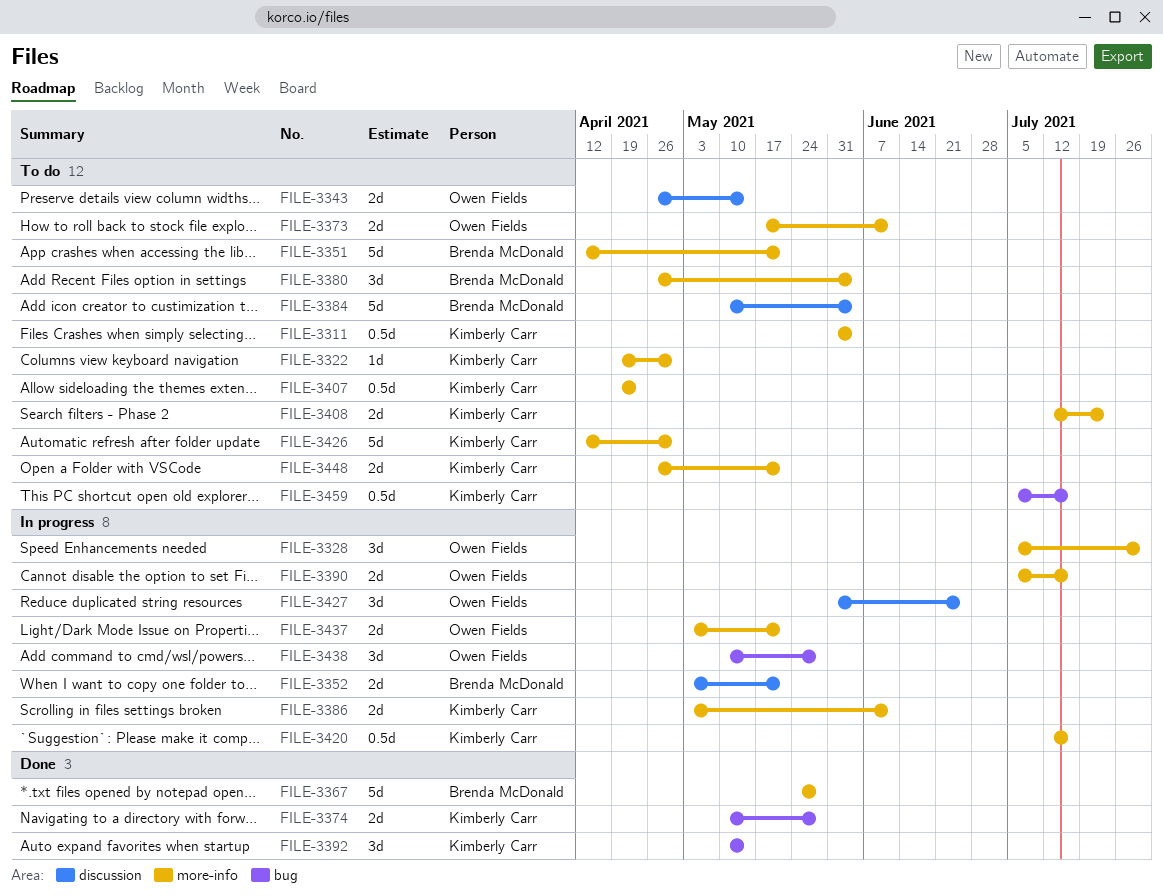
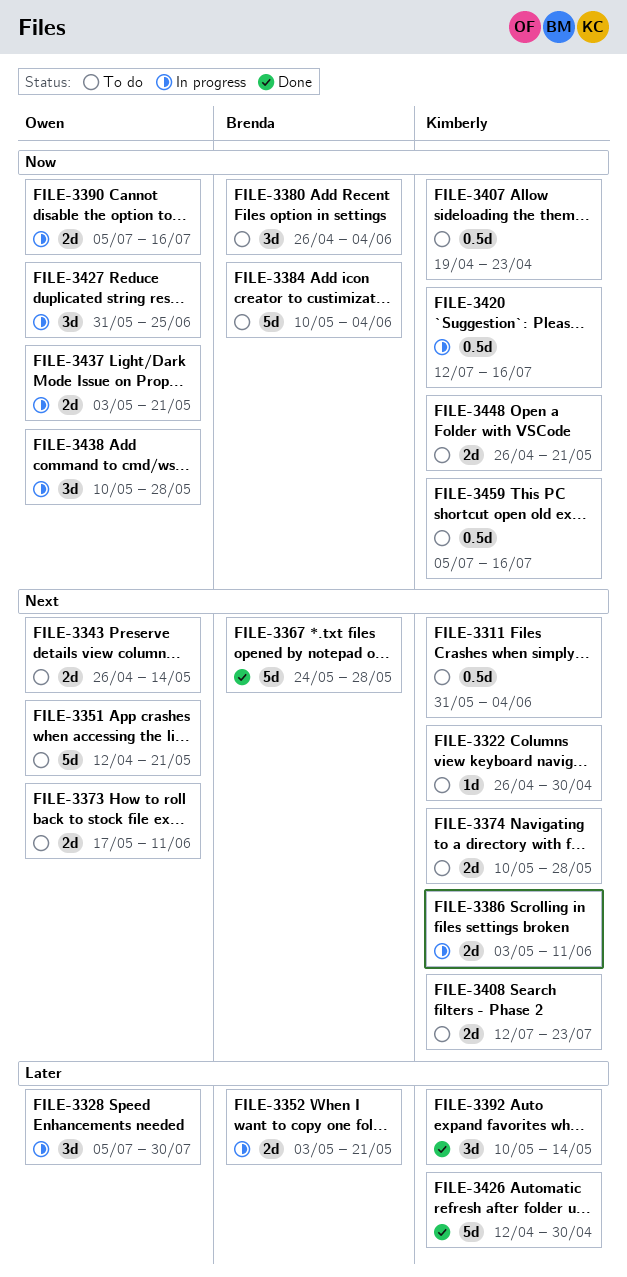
FILE-3322, start: Apr 19 -> Apr 26
FILE-3351, owner: Brenda McDonald -> Owen Fields
FILE-3374, status: Done -> To do
FILE-3426, status: To do -> Done

